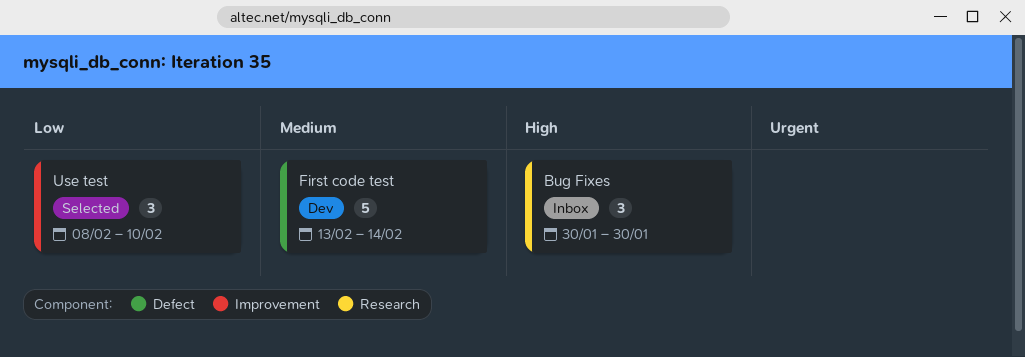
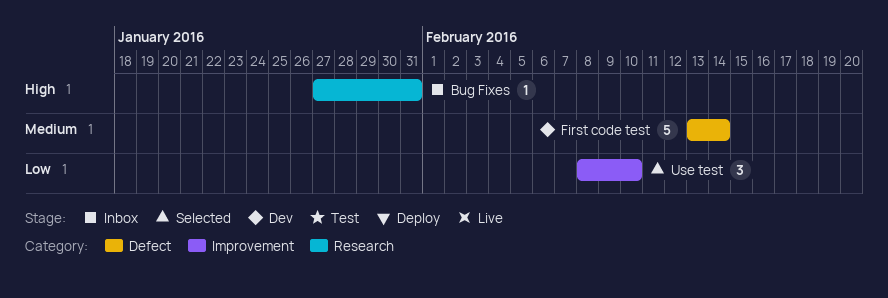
Bug Fixes, estimate: 3 -> 1
Bug Fixes, start: Jan 30 -> Jan 27
Bug Fixes, due: Jan 30 -> Jan 31

